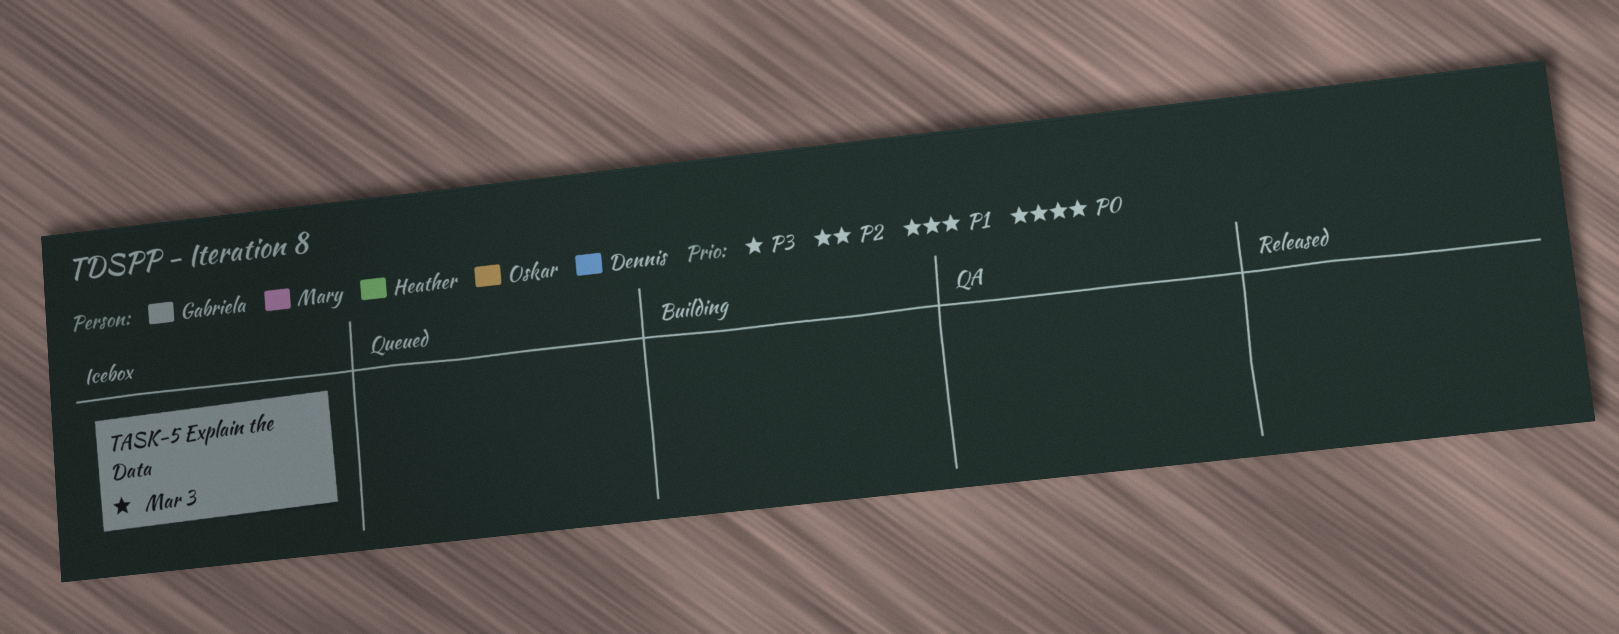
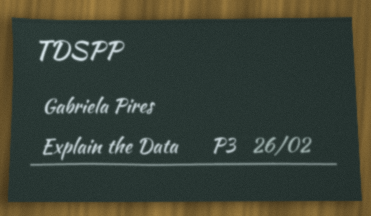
Explain the Data, due: Mar 3 -> Feb 26

